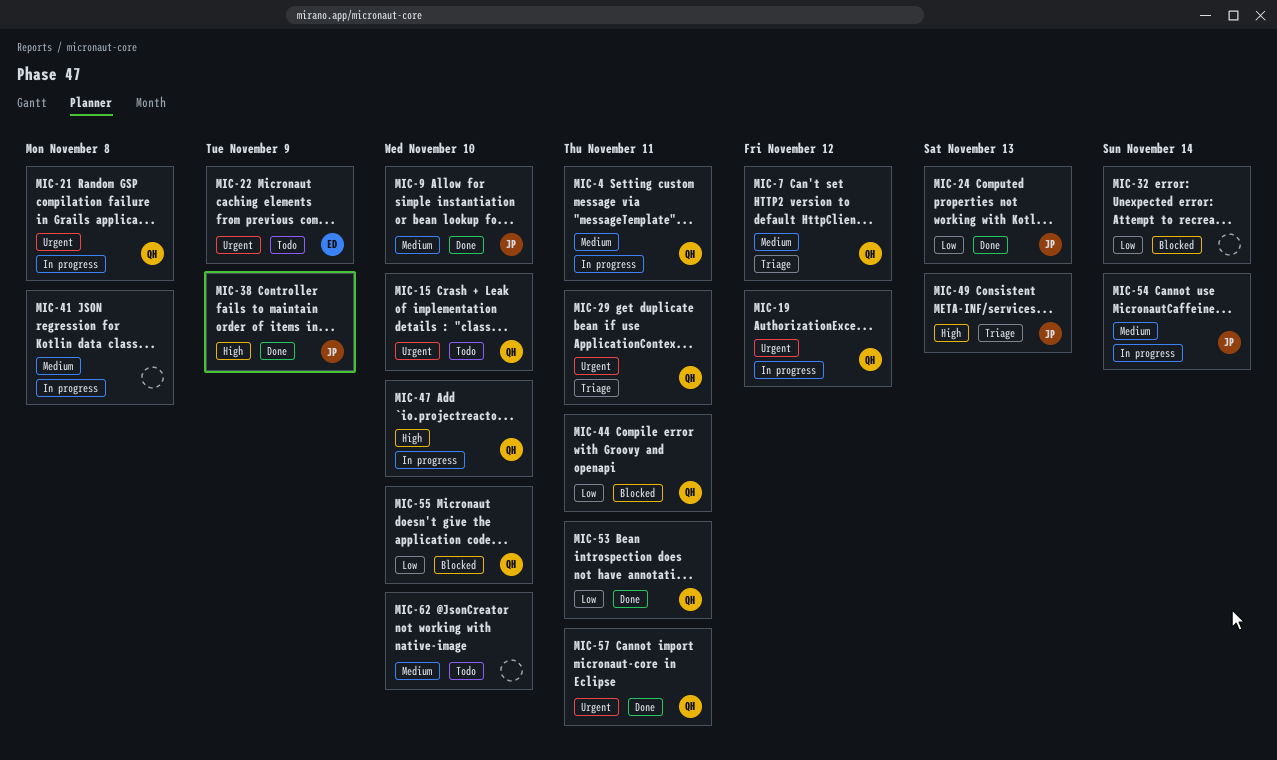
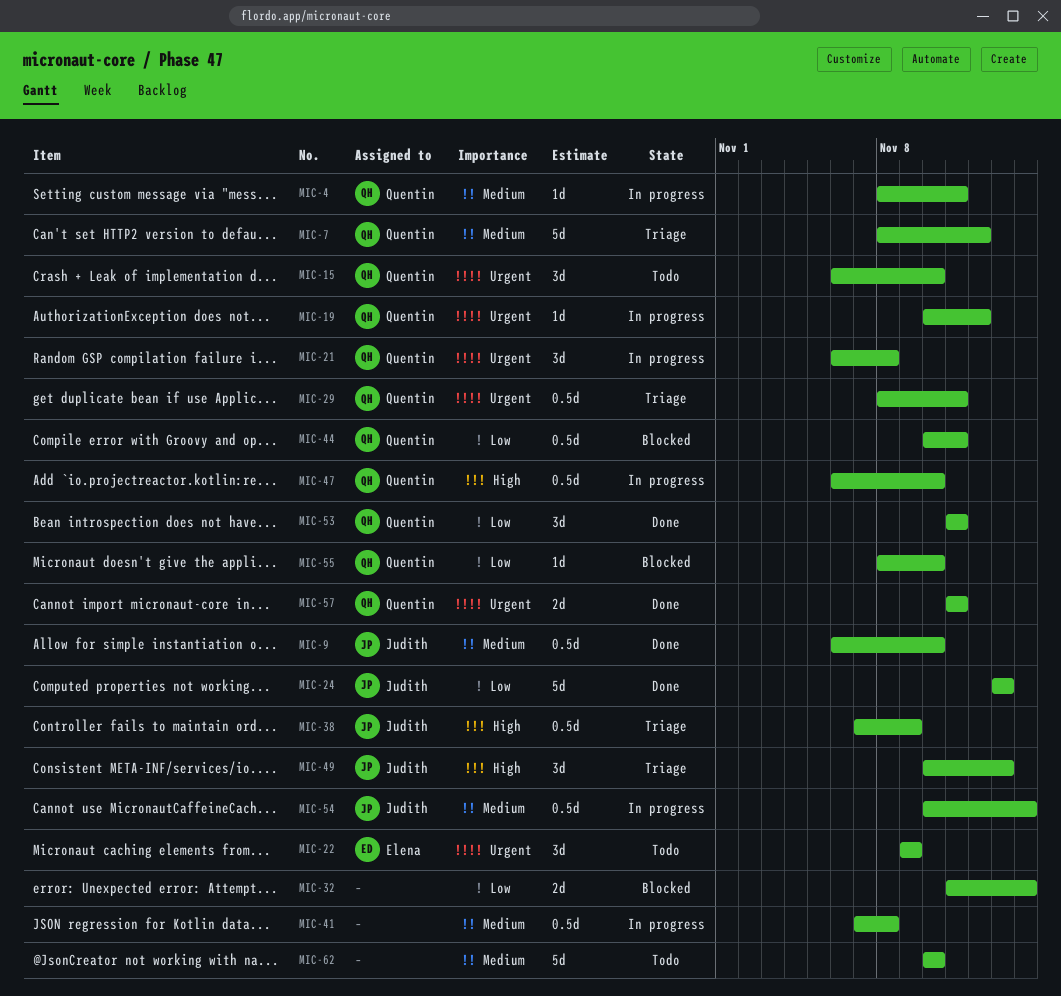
MIC-38, status: Done -> Triage

